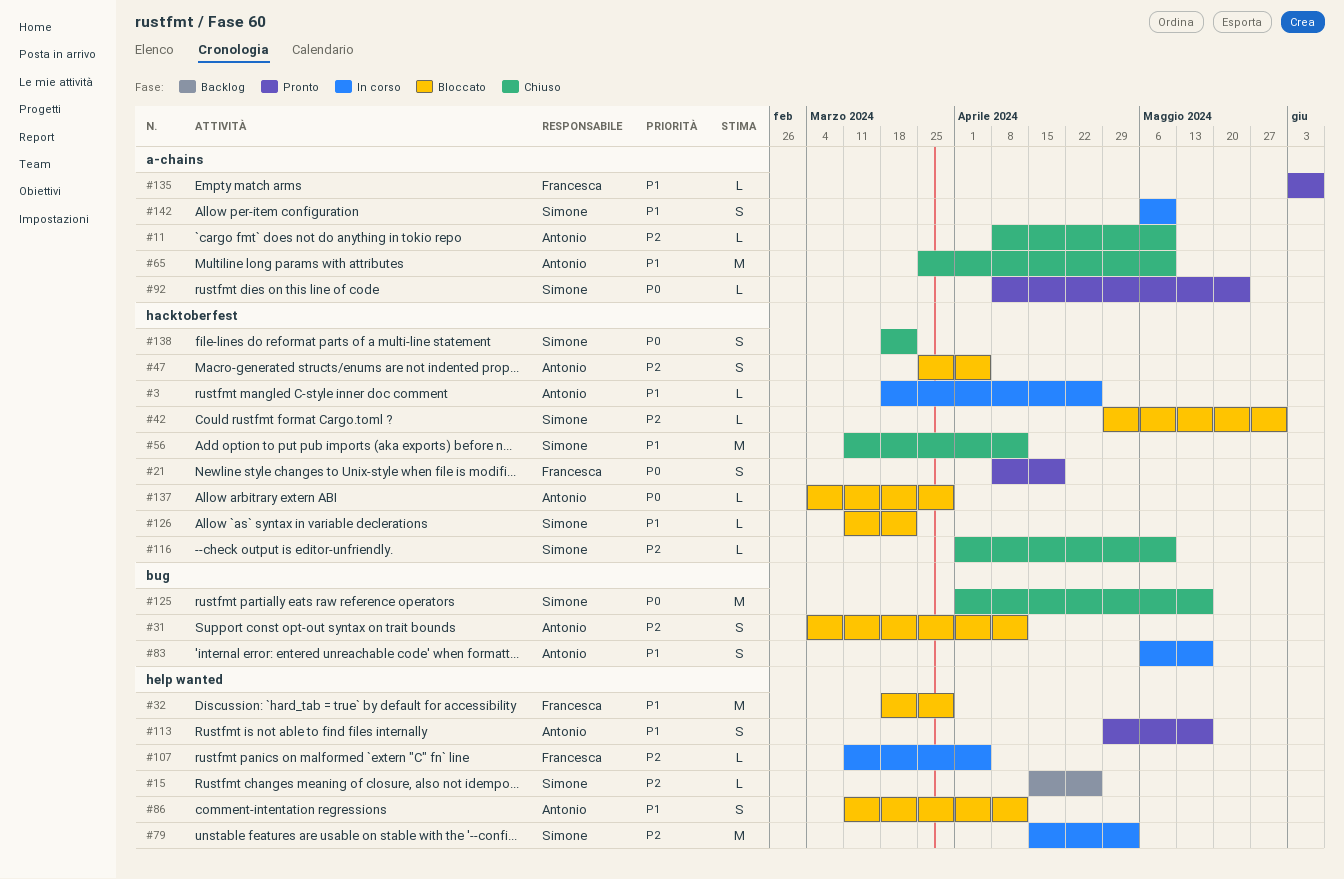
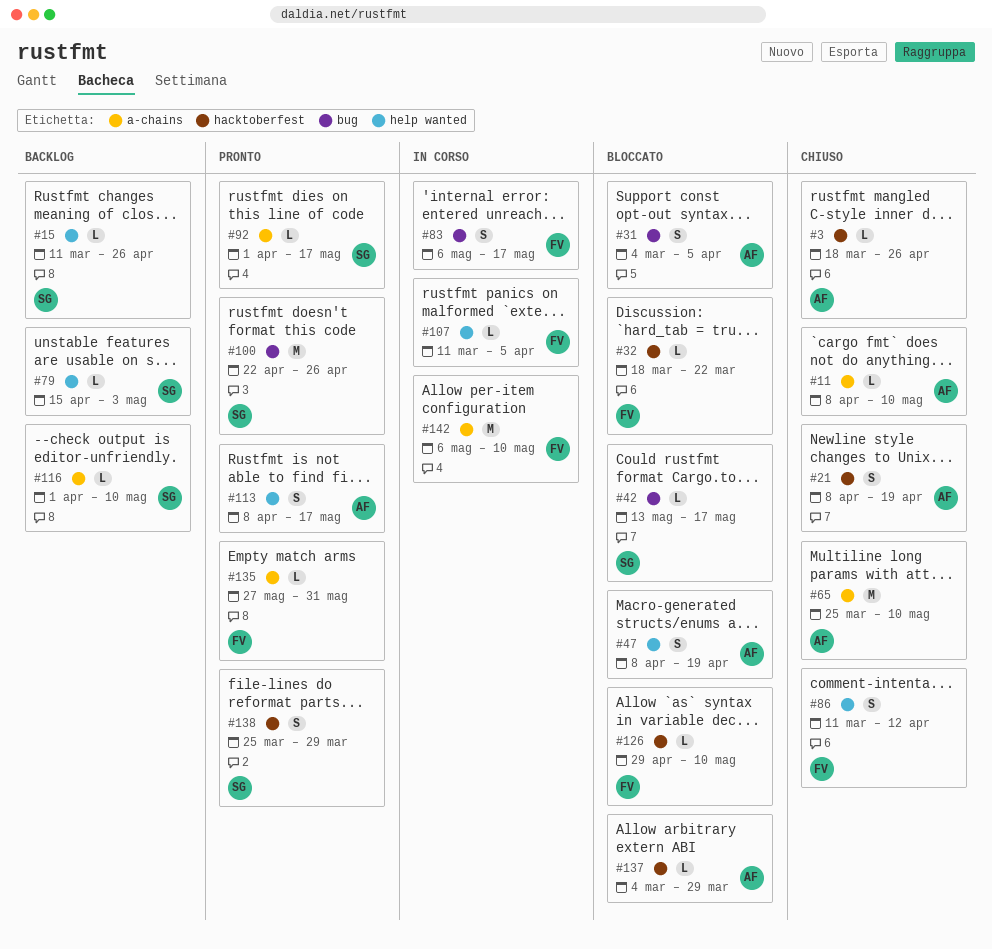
#3, status: In corso -> Chiuso
#15, start: Apr 15 -> Mar 11
#21, status: Pronto -> Chiuso
#21, owner: Francesca -> Antonio
#31, due: Apr 12 -> Apr 5
#32, label: help wanted -> hacktoberfest
#32, estimate: M -> L
#32, due: Mar 29 -> Mar 22
#42, label: hacktoberfest -> bug
#42, start: Apr 29 -> May 13
#42, due: May 31 -> May 17
#47, label: hacktoberfest -> help wanted
#47, start: Mar 25 -> Apr 8
#47, due: Apr 5 -> Apr 19
#56: present -> none
#79, status: In corso -> Backlog
#79, estimate: M -> L
#83, owner: Antonio -> Francesca
#86, status: Bloccato -> Chiuso
#86, owner: Antonio -> Francesca
#92, start: Apr 8 -> Apr 1
#92, due: May 24 -> May 17
#100: none -> present
#113, start: Apr 29 -> Apr 8
#116, status: Chiuso -> Backlog
#116, label: hacktoberfest -> a-chains
#125: present -> none
#126, owner: Simone -> Francesca
#126, start: Mar 11 -> Apr 29
#126, due: Mar 22 -> May 10
#135, start: Jun 3 -> May 27
#135, due: Jun 7 -> May 31
#138, status: Chiuso -> Pronto
#138, start: Mar 18 -> Mar 25
#138, due: Mar 22 -> Mar 29
#142, owner: Simone -> Francesca
#142, estimate: S -> M

